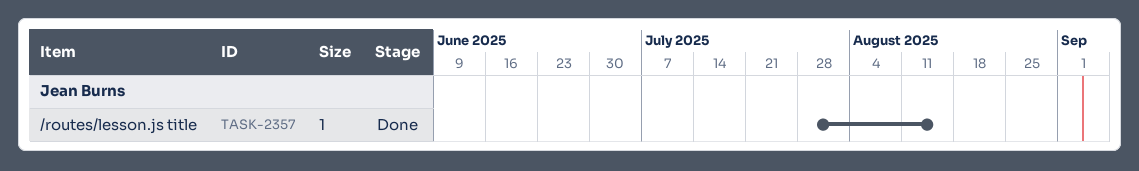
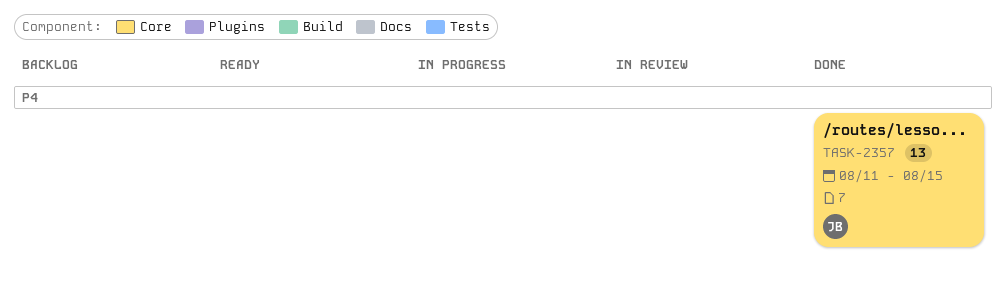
TASK-2357, estimate: 1 -> 13
TASK-2357, start: Jul 28 -> Aug 11

